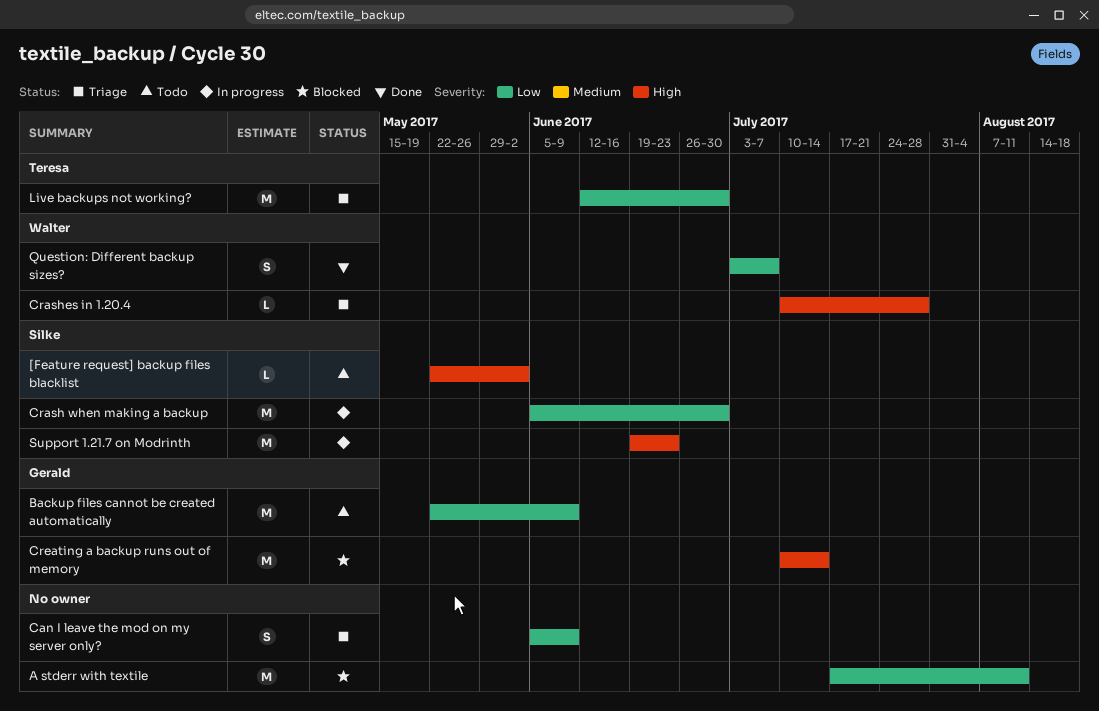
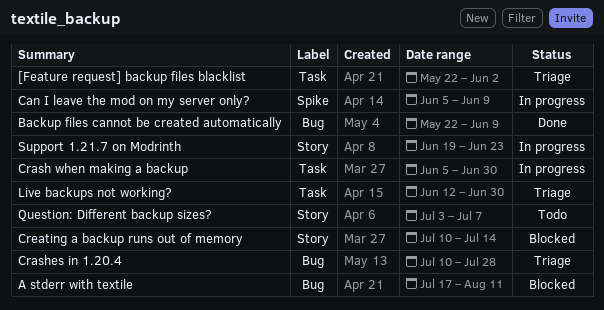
[Feature request] backup files blacklist, status: Todo -> Triage
Backup files cannot be created automatically, status: Todo -> Done
Can I leave the mod on my server only?, status: Triage -> In progress
Question: Different backup sizes?, status: Done -> Todo

